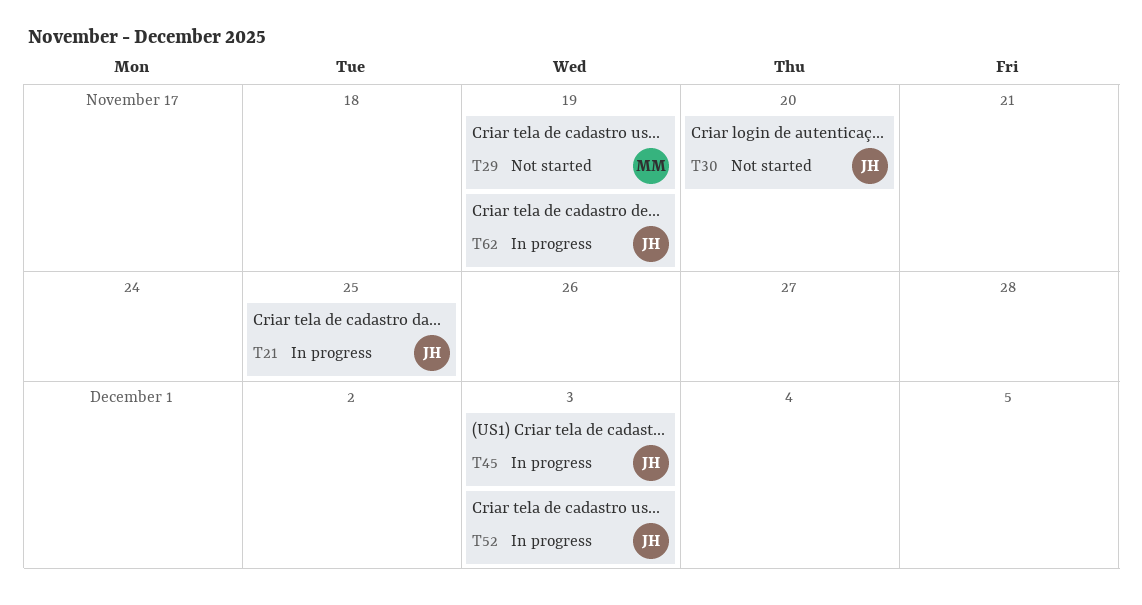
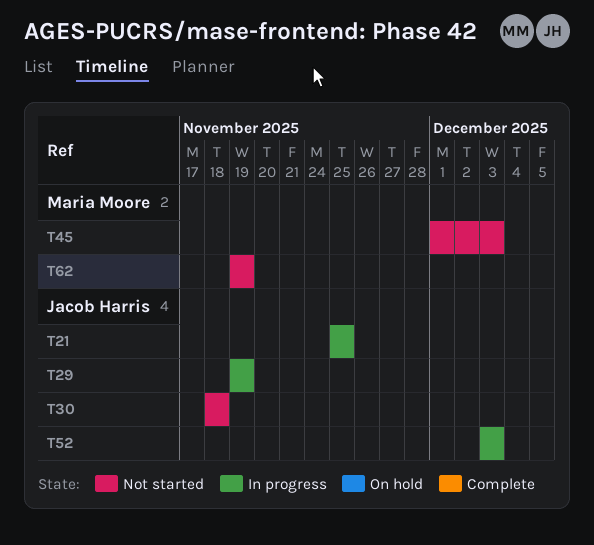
T29, status: Not started -> In progress
T29, owner: Maria Moore -> Jacob Harris
T30, due: Nov 20 -> Nov 18
T45, status: In progress -> Not started
T45, owner: Jacob Harris -> Maria Moore
T62, status: In progress -> Not started
T62, owner: Jacob Harris -> Maria Moore

